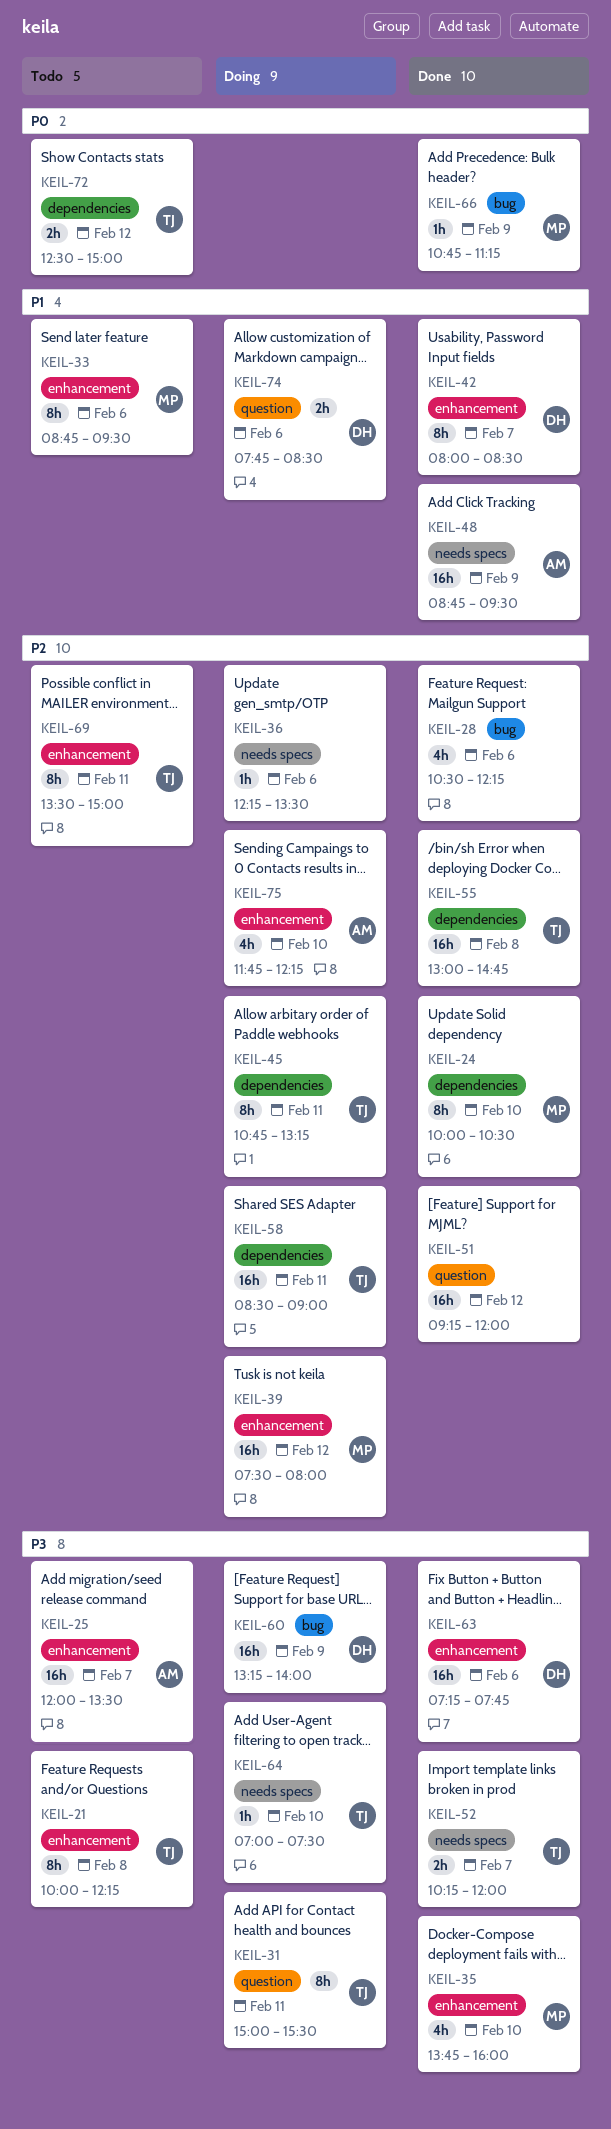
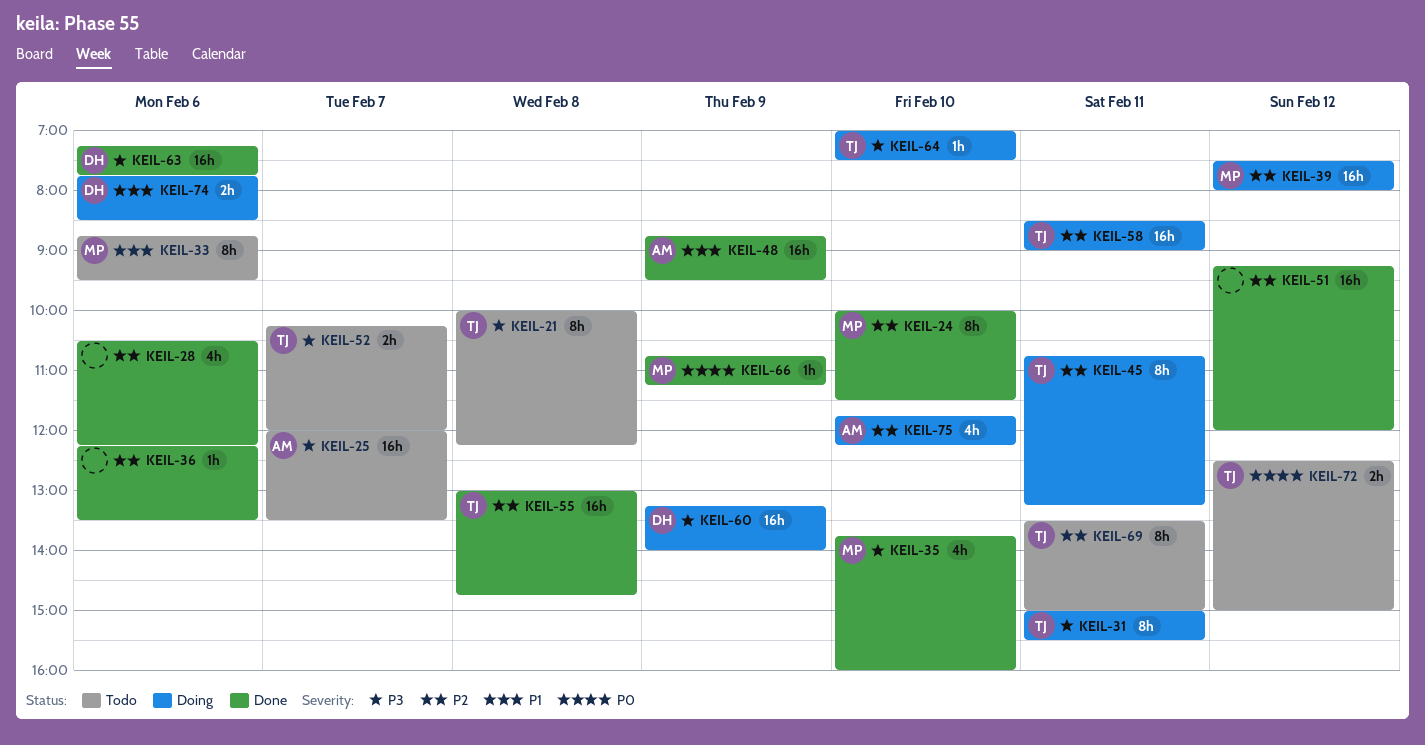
KEIL-24, ends: 10:30 -> 11:30
KEIL-36, status: Doing -> Done
KEIL-42: present -> none
KEIL-52, status: Done -> Todo

